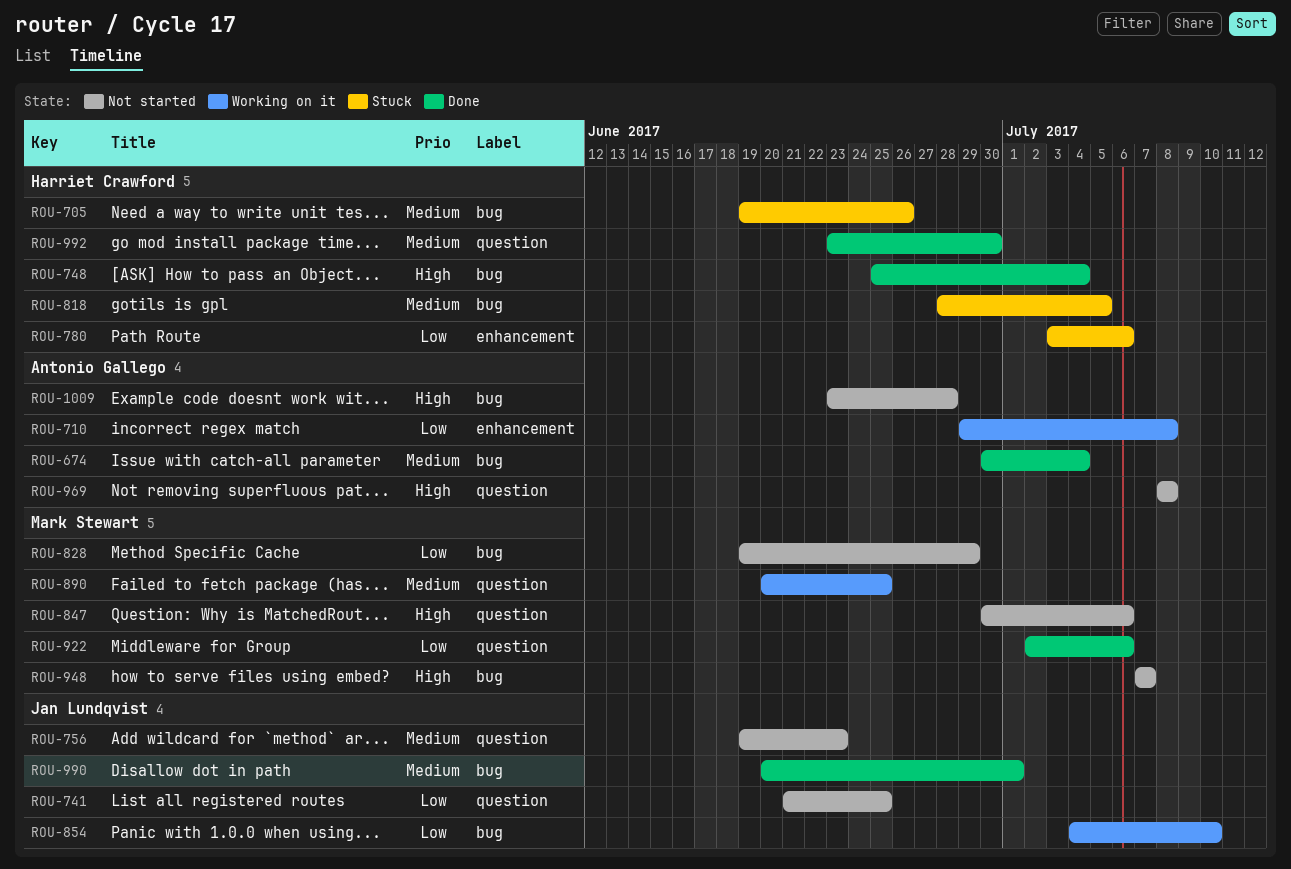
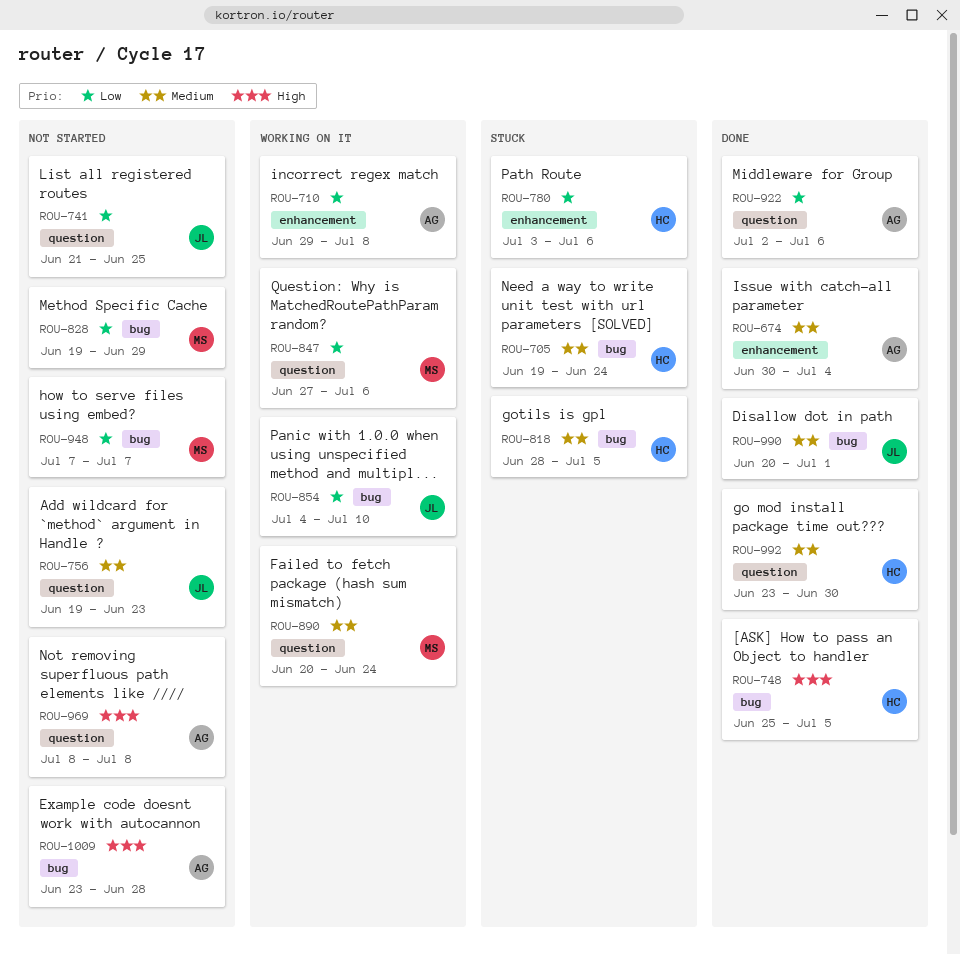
ROU-674, label: bug -> enhancement
ROU-705, due: Jun 26 -> Jun 24
ROU-748, due: Jul 4 -> Jul 5
ROU-847, status: Not started -> Working on it
ROU-847, priority: High -> Low
ROU-847, start: Jun 30 -> Jun 27
ROU-890, due: Jun 25 -> Jun 24
ROU-922, owner: Mark Stewart -> Antonio Gallego
ROU-948, priority: High -> Low

